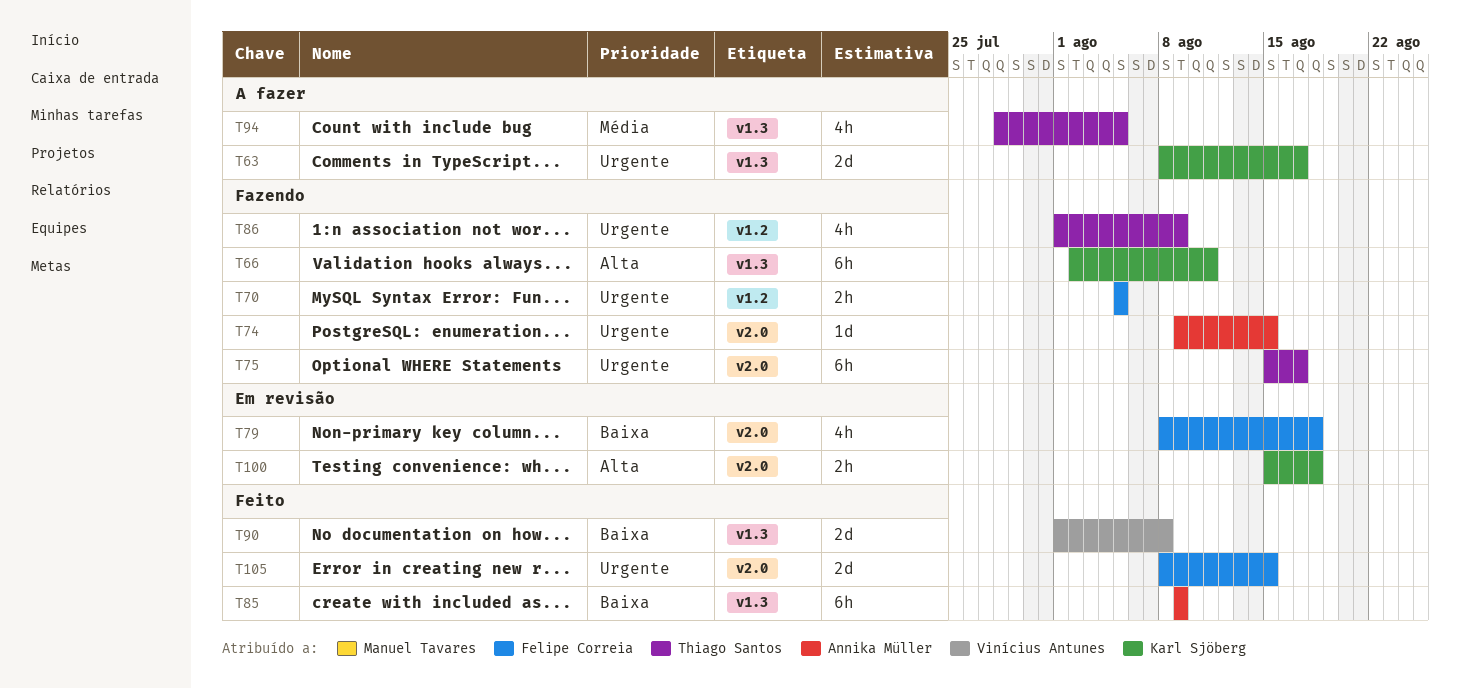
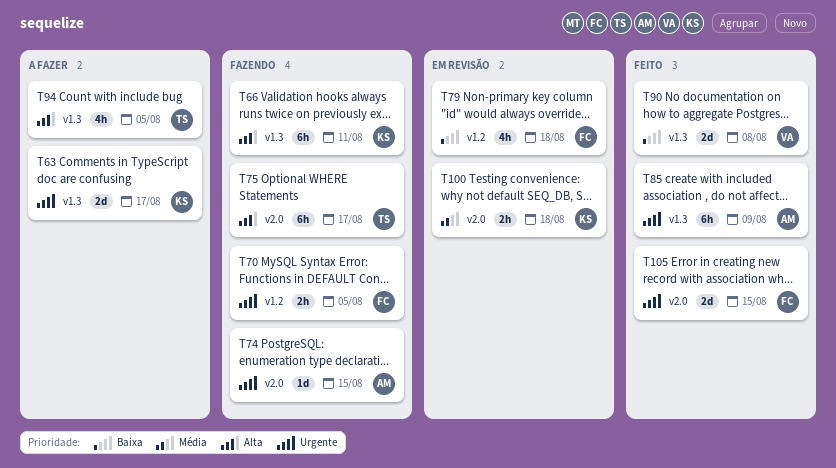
T75, priority: Urgente -> Alta
T79, label: v2.0 -> v1.2
T85, priority: Baixa -> Urgente
T86: present -> none
T94, priority: Média -> Alta
T100, priority: Alta -> Média

